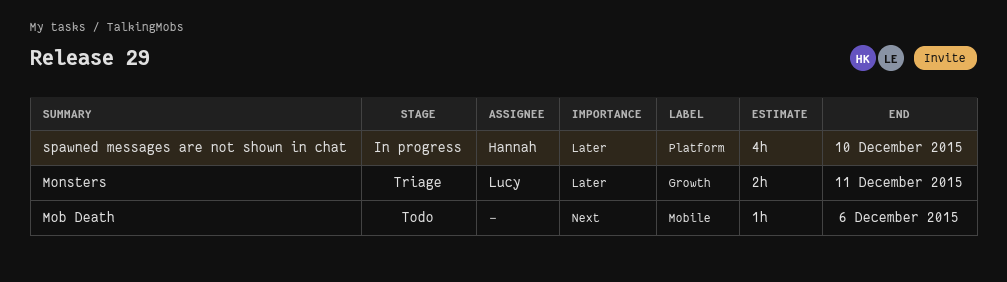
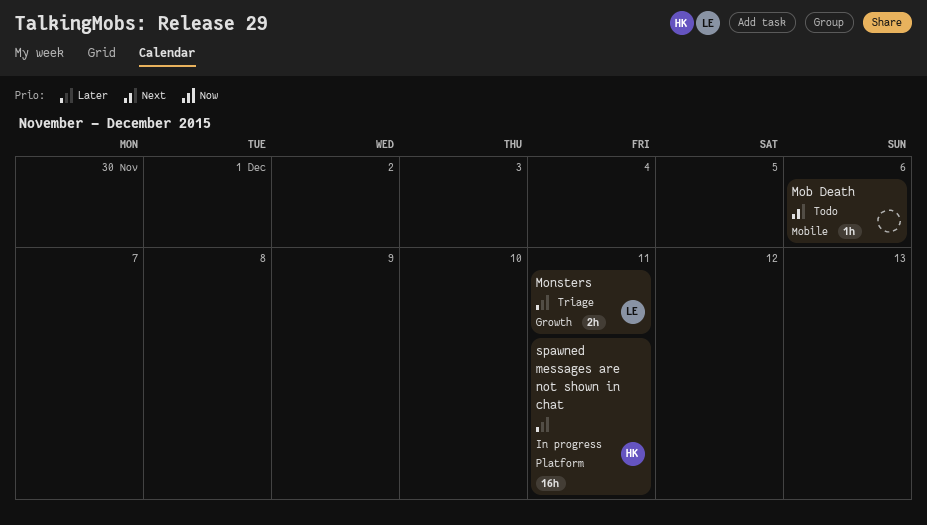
spawned messages are not shown in chat, estimate: 4h -> 16h
spawned messages are not shown in chat, due: Dec 10 -> Dec 11

